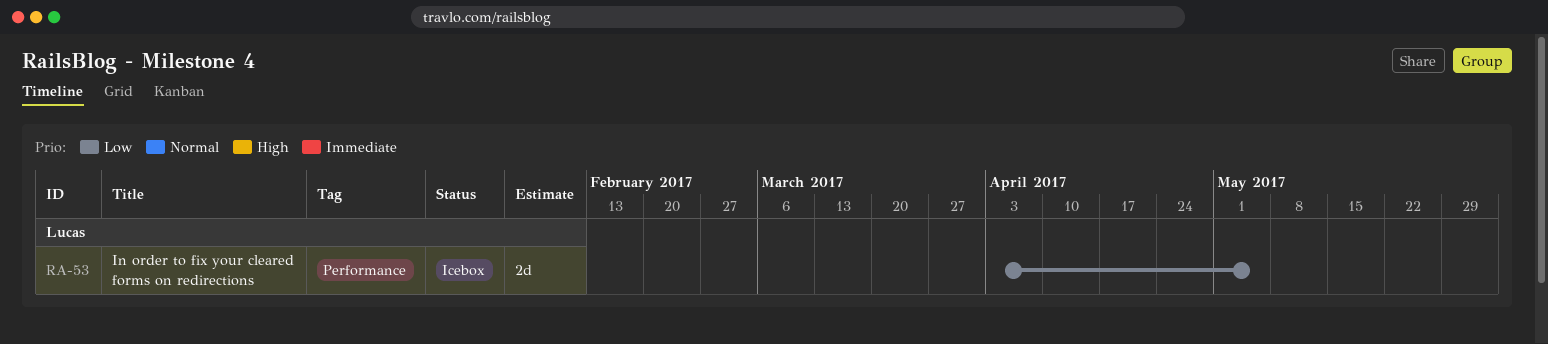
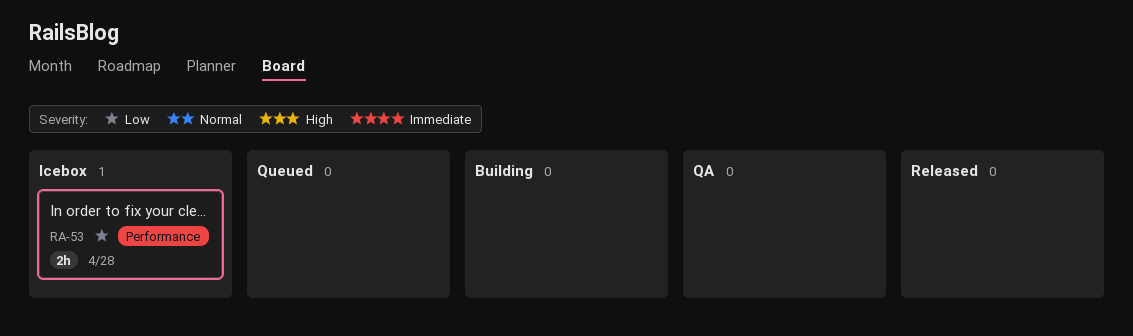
RA-53, estimate: 2d -> 2h
RA-53, due: May 5 -> Apr 28

